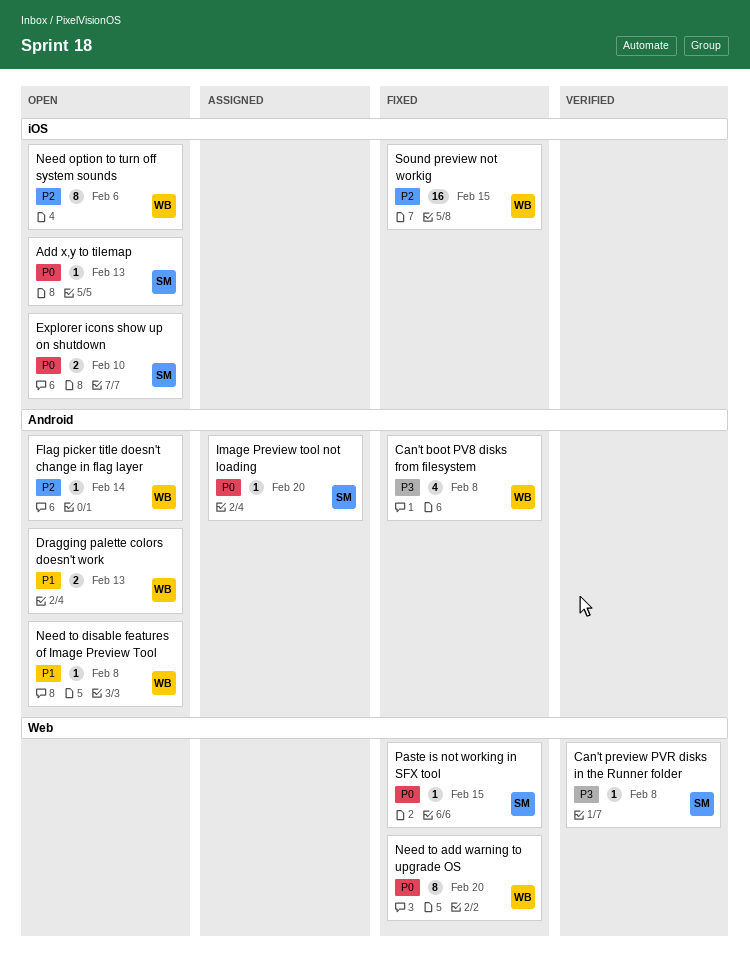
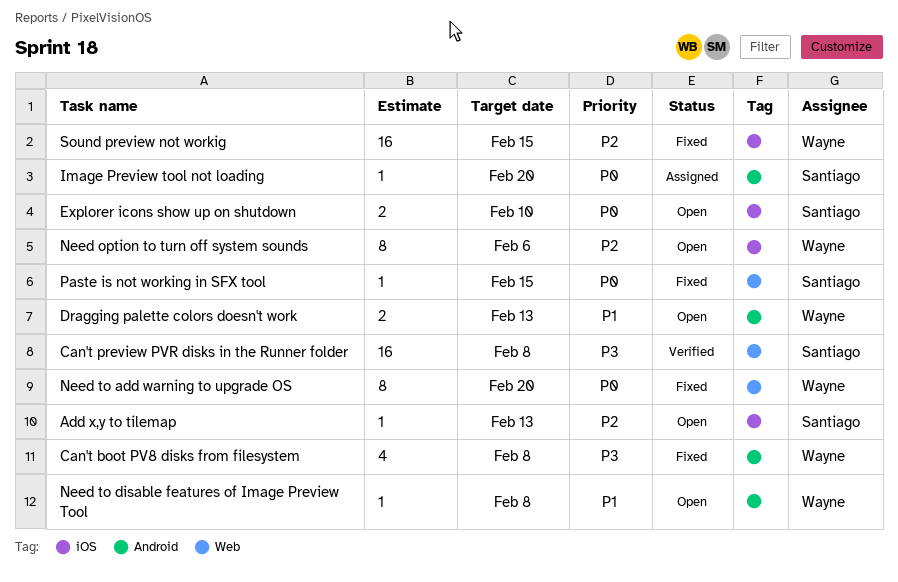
Add x,y to tilemap, priority: P0 -> P2
Can't preview PVR disks in the Runner folder, estimate: 1 -> 16
Flag picker title doesn't change in flag layer: present -> none

